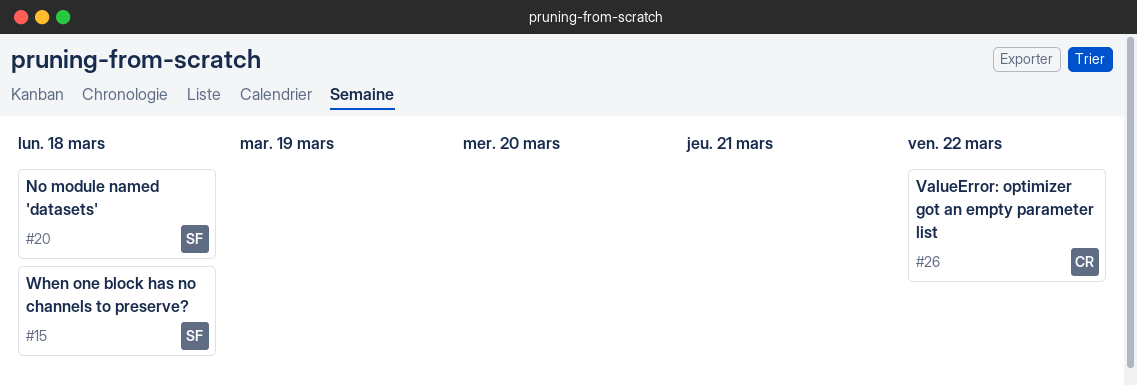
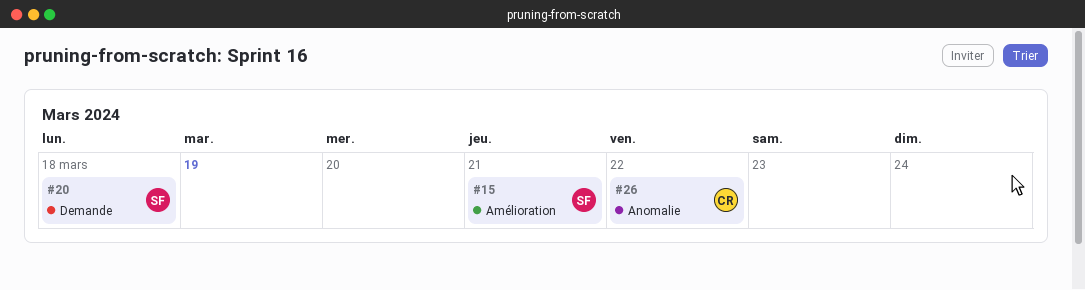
#15, day: Mar 18 -> Mar 21

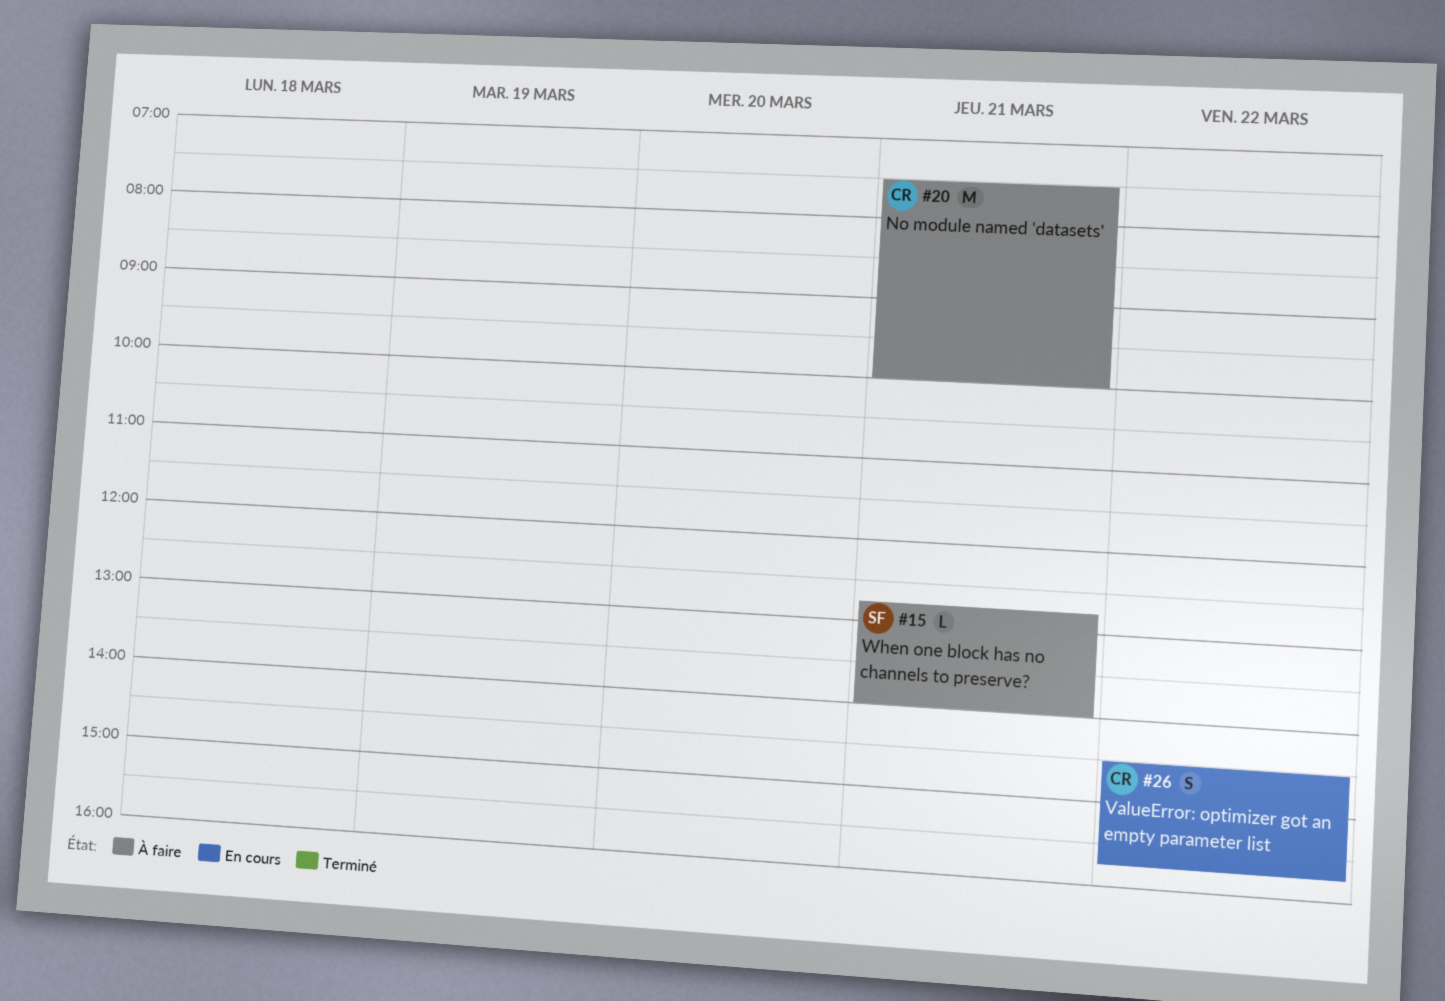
#20, owner: SF -> CR
#20, day: Mar 18 -> Mar 21

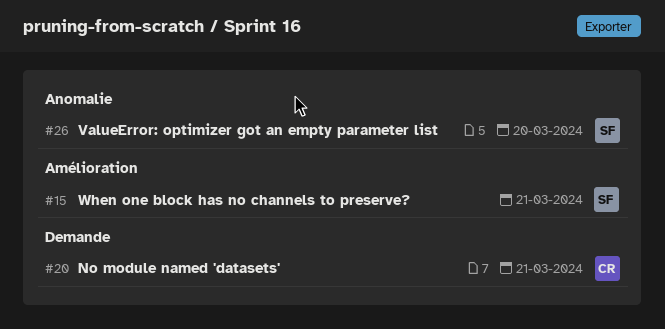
#26, owner: CR -> SF
#26, day: Mar 22 -> Mar 20

